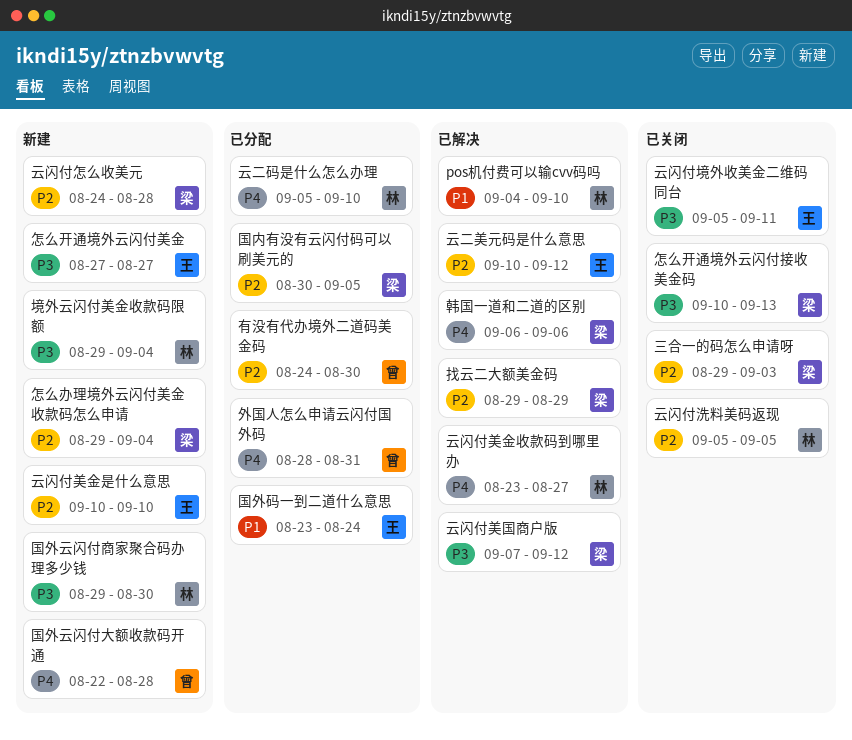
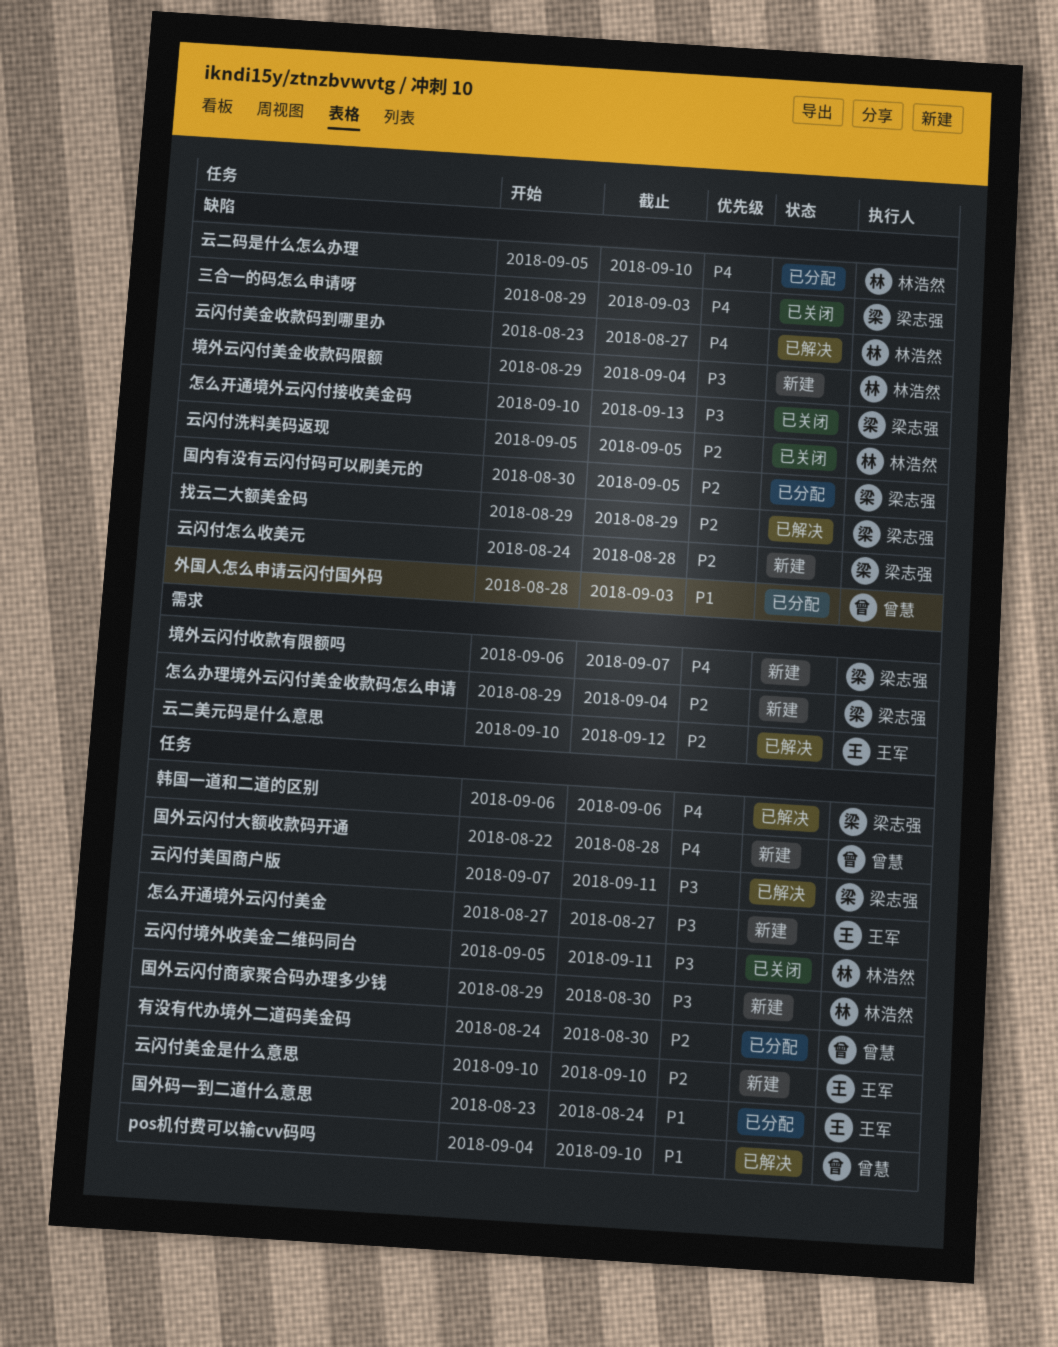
pos机付费可以输cvv码吗, owner: 林浩然 -> 曾慧
三合一的码怎么申请呀, priority: P2 -> P4
云闪付境外收美金二维码同台, owner: 王军 -> 林浩然
云闪付美国商户版, due: Sep 12 -> Sep 11
境外云闪付收款有限额吗: none -> present
外国人怎么申请云闪付国外码, priority: P4 -> P1
外国人怎么申请云闪付国外码, due: Aug 31 -> Sep 3

